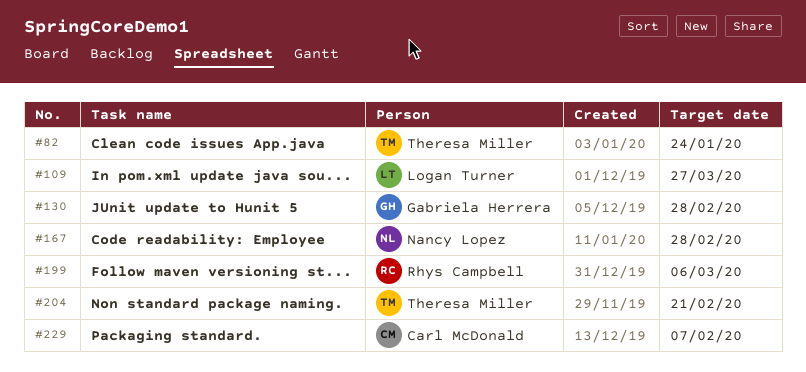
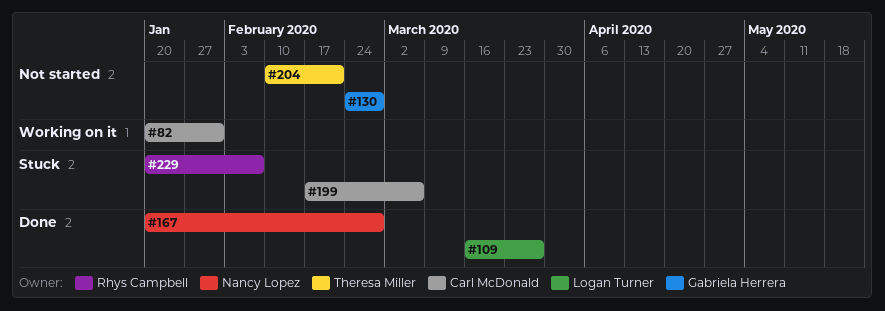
#82, owner: Theresa Miller -> Carl McDonald
#82, due: Jan 24 -> Jan 31
#199, owner: Rhys Campbell -> Carl McDonald
#229, owner: Carl McDonald -> Rhys Campbell

